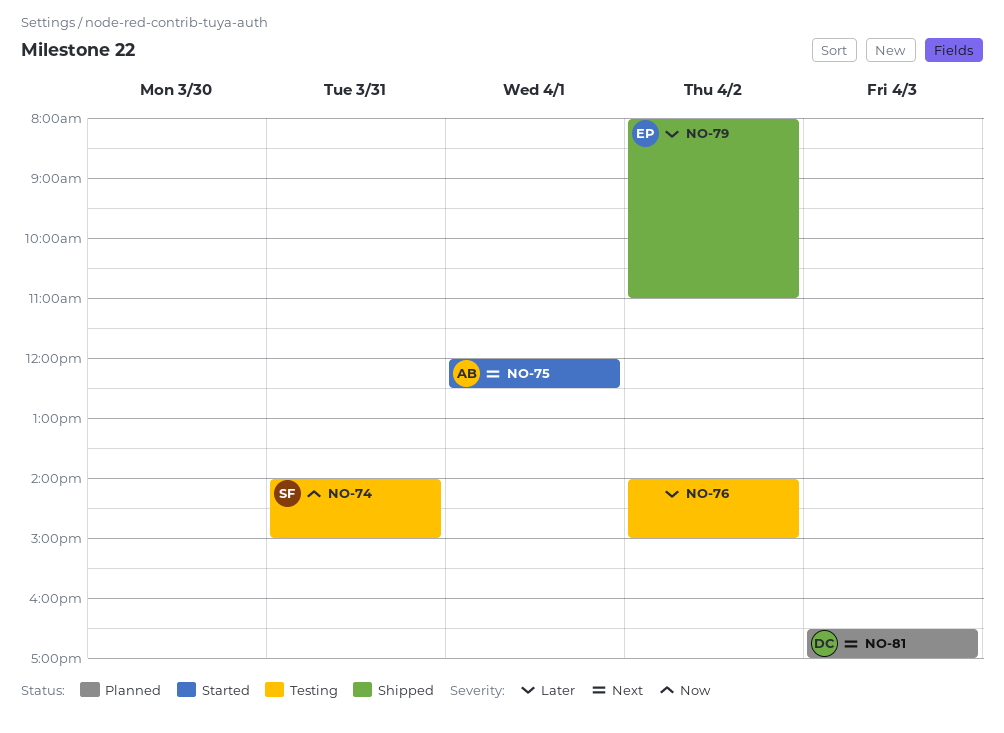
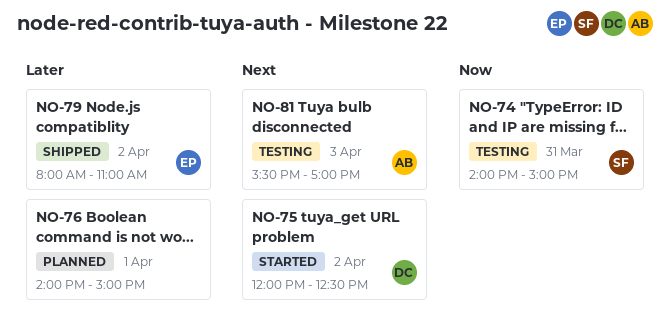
NO-75, owner: AB -> DC
NO-75, day: Apr 1 -> Apr 2
NO-76, status: Testing -> Planned
NO-76, day: Apr 2 -> Apr 1
NO-81, status: Planned -> Testing
NO-81, owner: DC -> AB
NO-81, begins: 16:30 -> 15:30

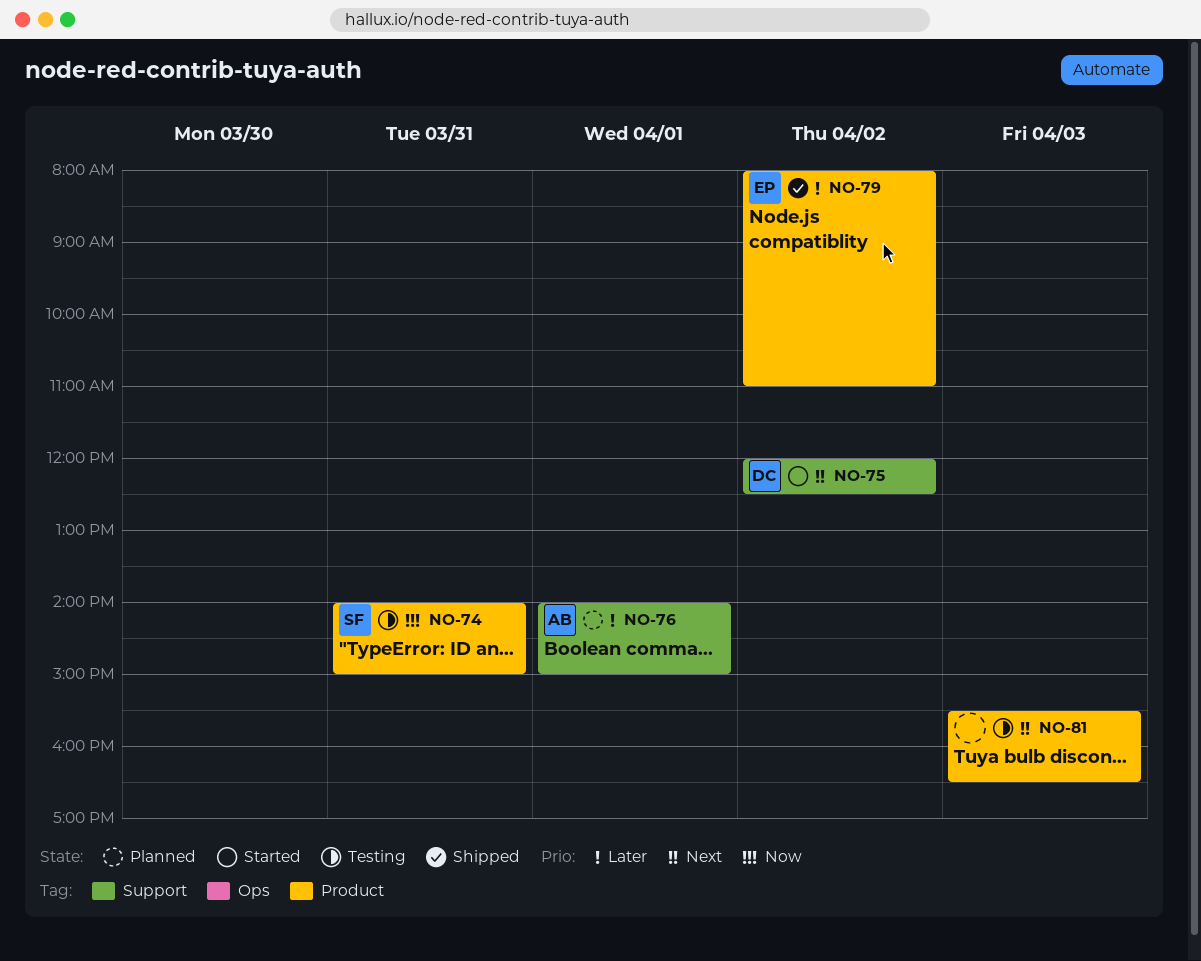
NO-76, owner: none -> AB
NO-81, owner: AB -> none
NO-81, ends: 17:00 -> 16:30

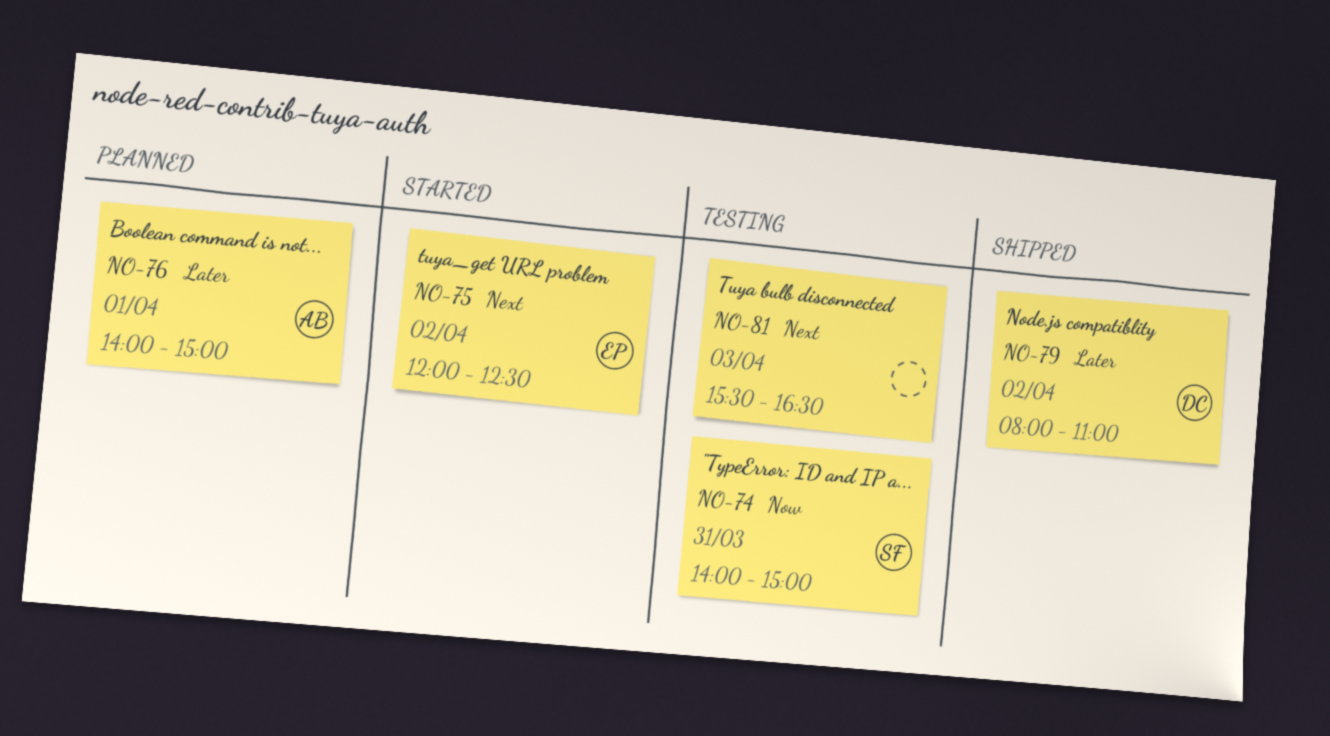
NO-75, owner: DC -> EP
NO-79, owner: EP -> DC

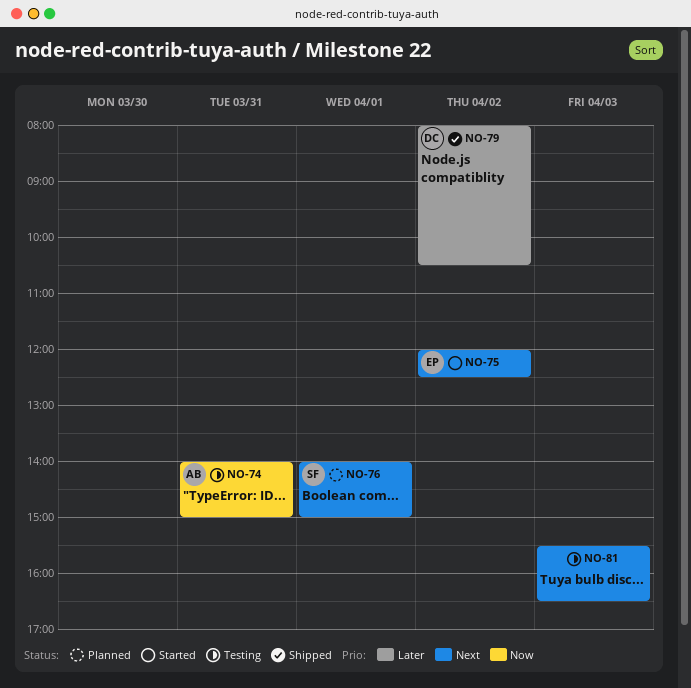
NO-74, owner: SF -> AB
NO-76, owner: AB -> SF
NO-76, priority: Later -> Next
NO-79, ends: 11:00 -> 10:30

